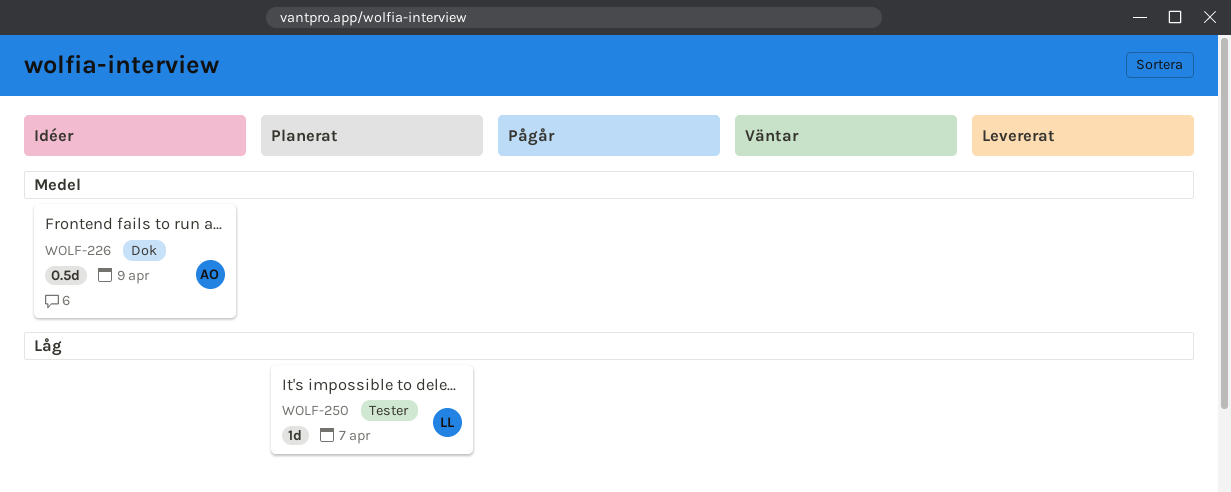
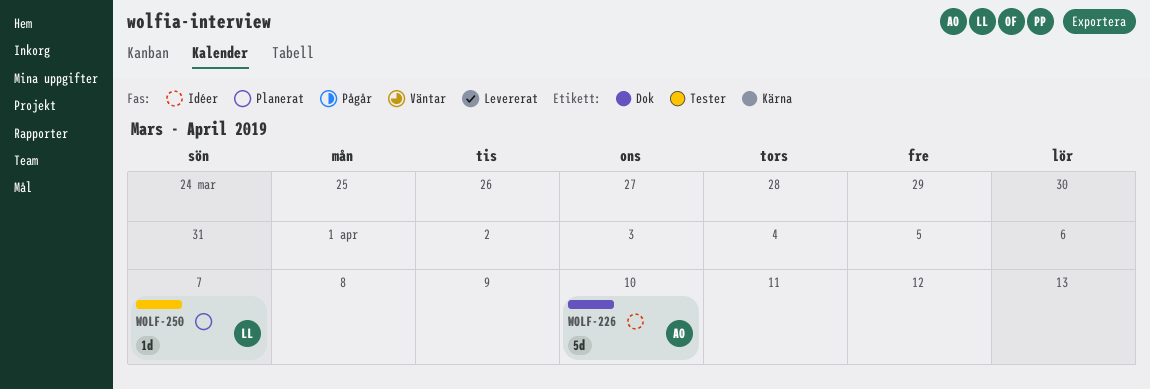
WOLF-226, estimate: 0.5d -> 5d
WOLF-226, due: Apr 9 -> Apr 10

